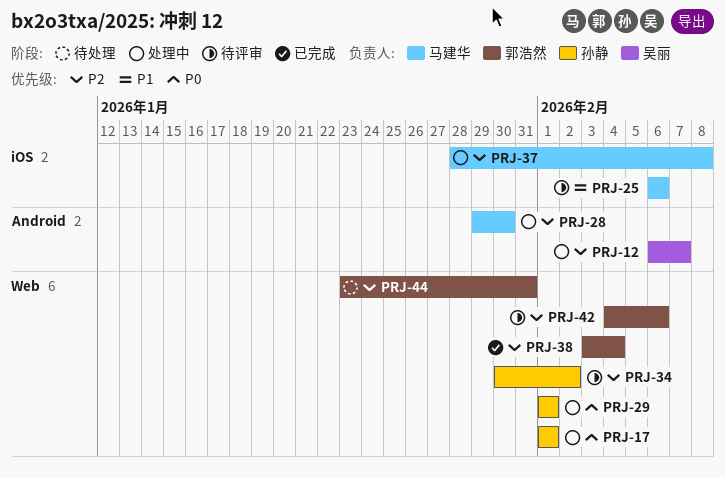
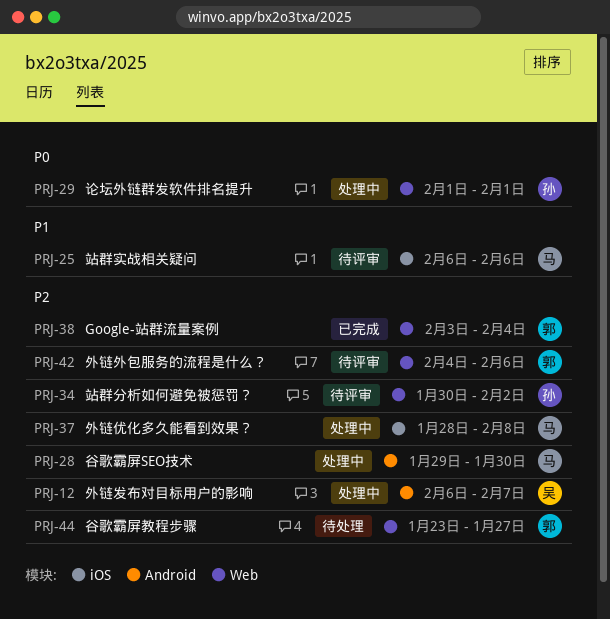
PRJ-17: present -> none
PRJ-44, due: Jan 31 -> Jan 27

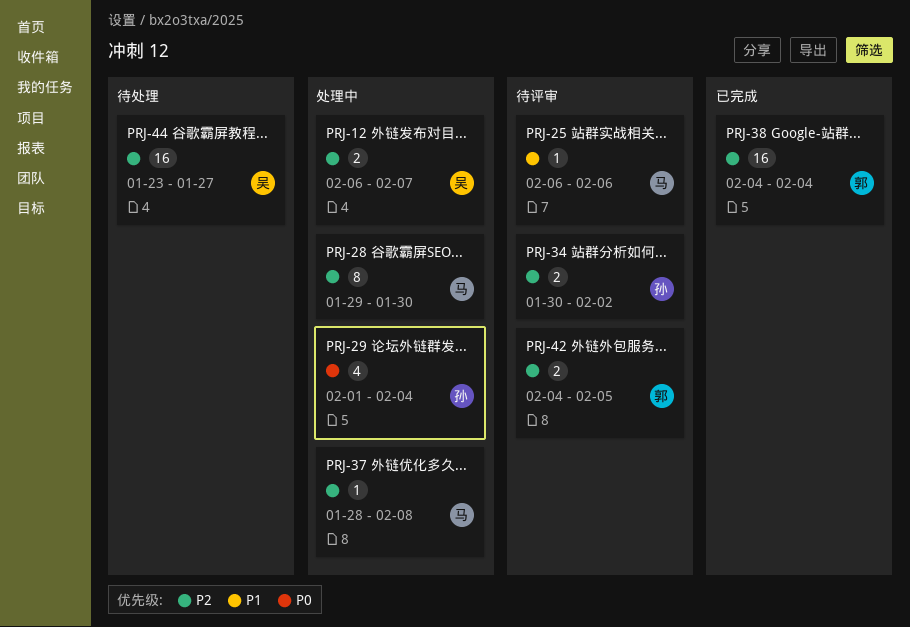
PRJ-29, due: Feb 1 -> Feb 4
PRJ-38, start: Feb 3 -> Feb 4
PRJ-42, due: Feb 6 -> Feb 5
PRJ-44, owner: 郭 -> 吴

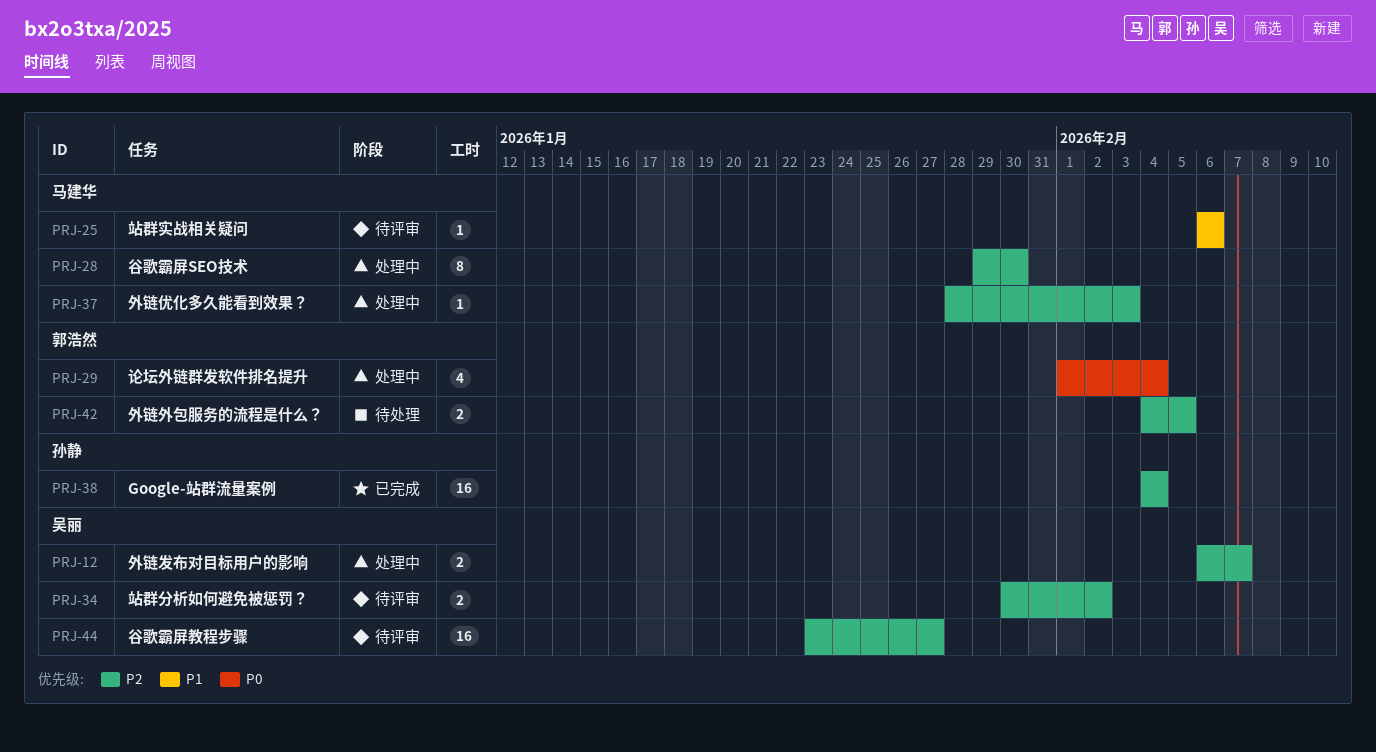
PRJ-29, owner: 孙静 -> 郭浩然
PRJ-34, owner: 孙静 -> 吴丽
PRJ-37, due: Feb 8 -> Feb 3
PRJ-38, owner: 郭浩然 -> 孙静
PRJ-42, status: 待评审 -> 待处理
PRJ-44, status: 待处理 -> 待评审

